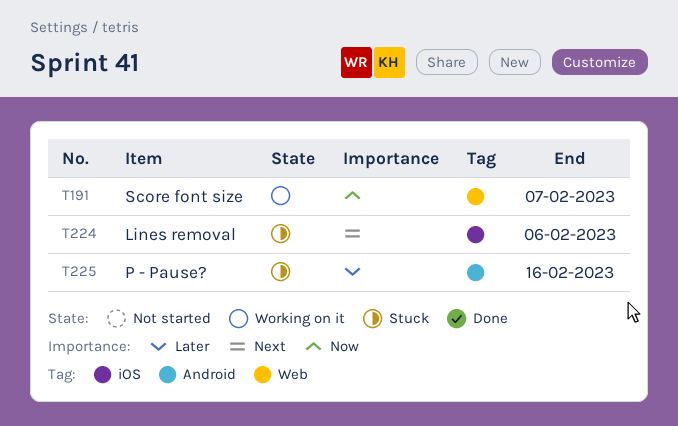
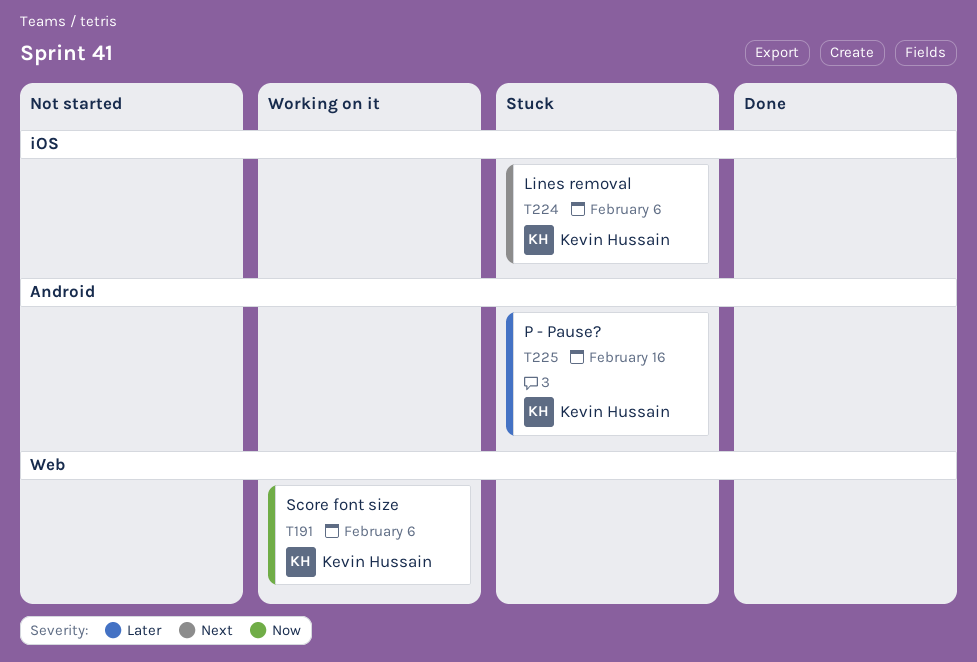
T191, due: Feb 7 -> Feb 6

